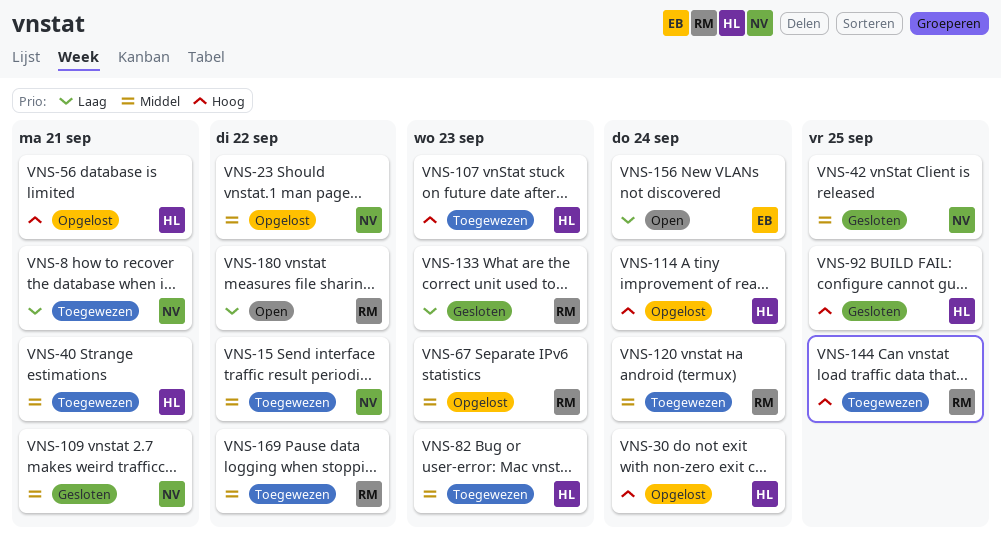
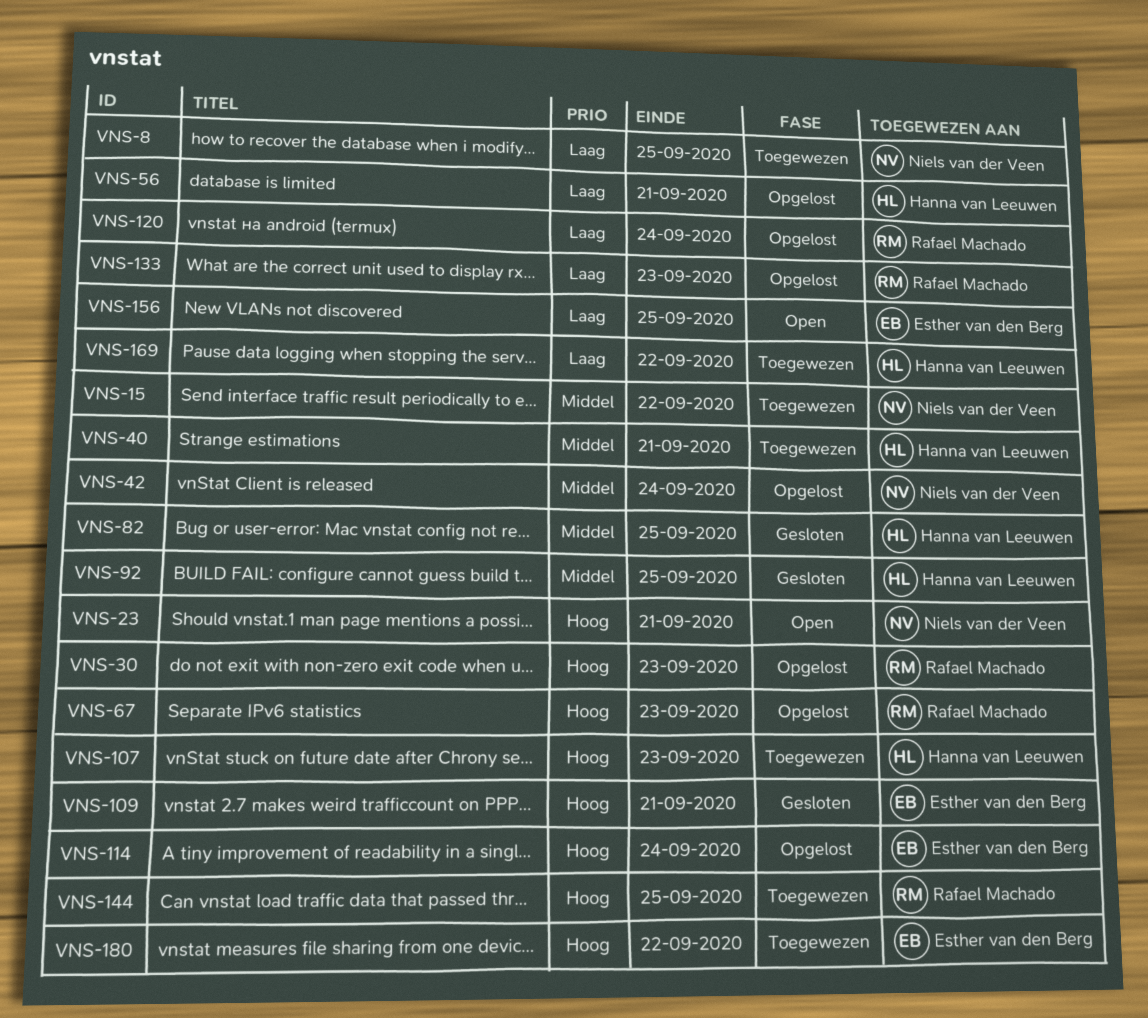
VNS-8, due: Sep 21 -> Sep 25
VNS-23, status: Opgelost -> Open
VNS-23, priority: Middel -> Hoog
VNS-23, due: Sep 22 -> Sep 21
VNS-30, owner: Hanna van Leeuwen -> Rafael Machado
VNS-30, due: Sep 24 -> Sep 23
VNS-42, status: Gesloten -> Opgelost
VNS-42, due: Sep 25 -> Sep 24
VNS-56, priority: Hoog -> Laag
VNS-67, priority: Middel -> Hoog
VNS-82, status: Toegewezen -> Gesloten
VNS-82, due: Sep 23 -> Sep 25
VNS-92, priority: Hoog -> Middel
VNS-109, owner: Niels van der Veen -> Esther van den Berg
VNS-109, priority: Middel -> Hoog
VNS-114, owner: Hanna van Leeuwen -> Esther van den Berg
VNS-120, status: Toegewezen -> Opgelost
VNS-120, priority: Middel -> Laag
VNS-133, status: Gesloten -> Opgelost
VNS-156, due: Sep 24 -> Sep 25
VNS-169, owner: Rafael Machado -> Hanna van Leeuwen
VNS-169, priority: Middel -> Laag
VNS-180, status: Open -> Toegewezen
VNS-180, owner: Rafael Machado -> Esther van den Berg
VNS-180, priority: Laag -> Hoog

